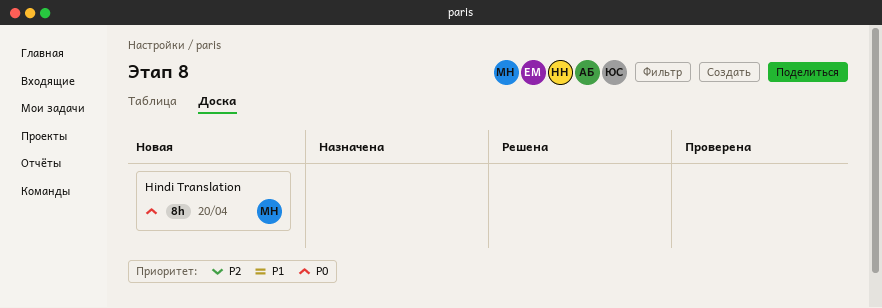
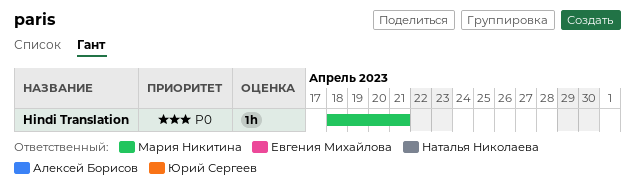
Hindi Translation, estimate: 8h -> 1h
Hindi Translation, due: Apr 20 -> Apr 21

